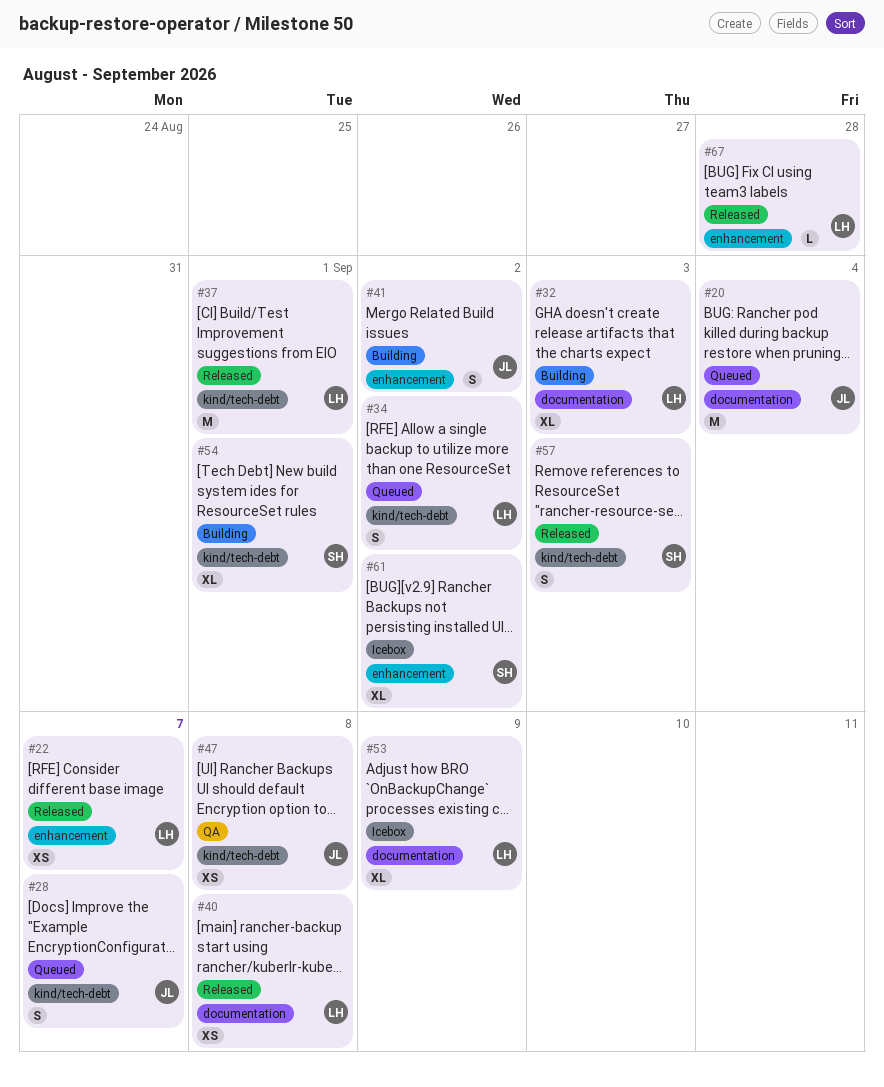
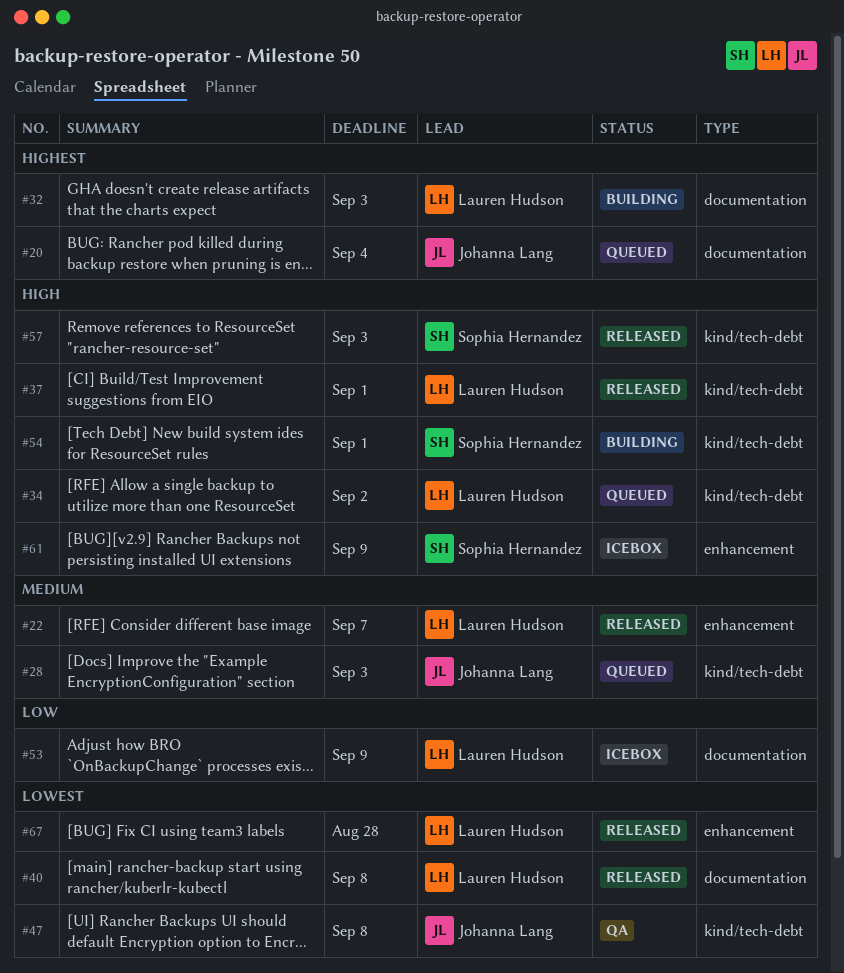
#28, due: Sep 7 -> Sep 3
#41: present -> none
#61, due: Sep 2 -> Sep 9

